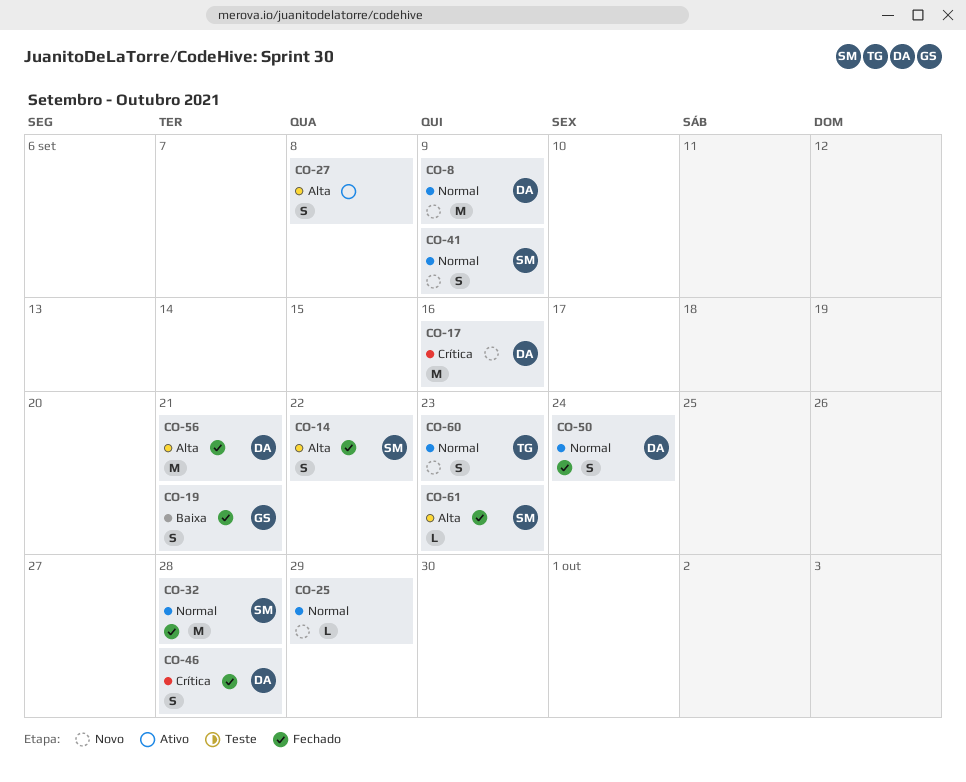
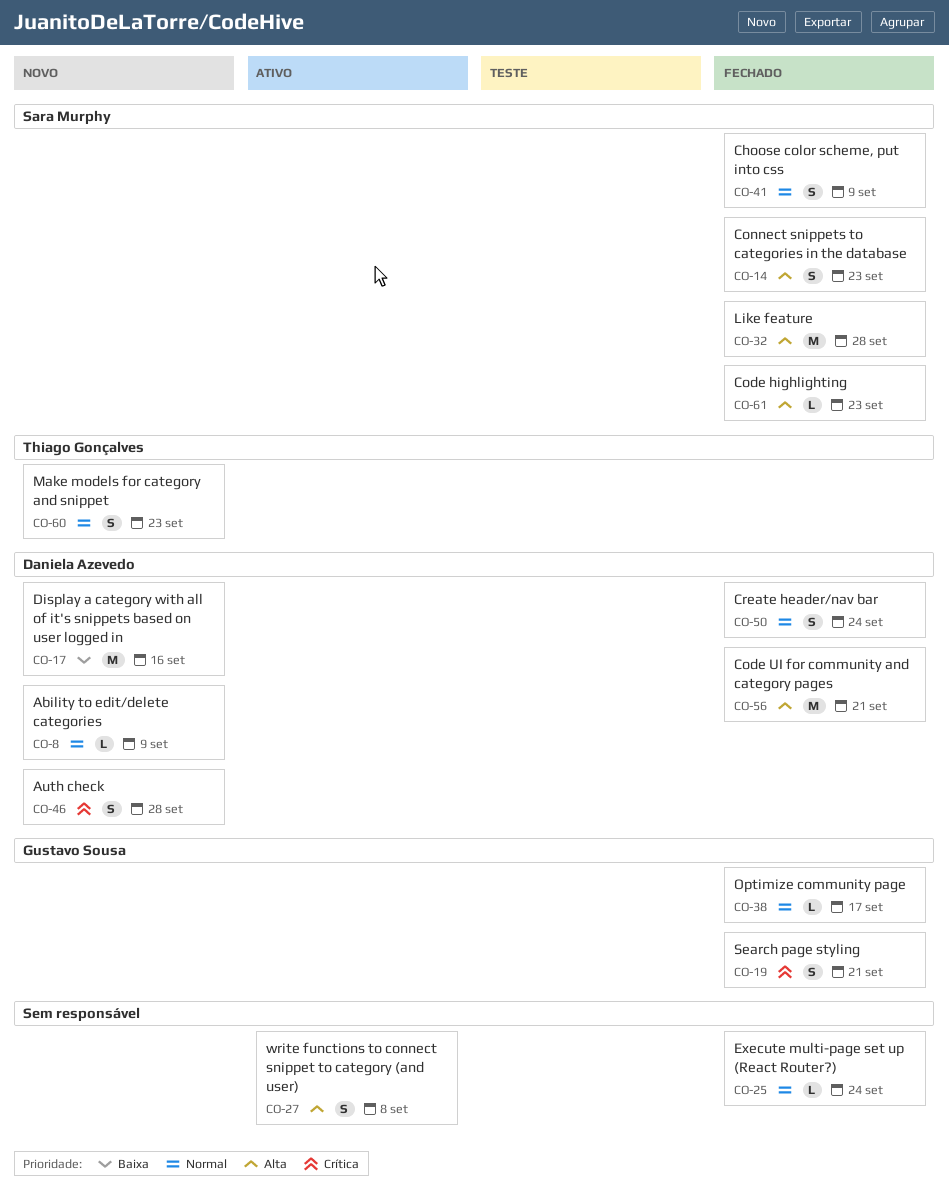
CO-8, estimate: M -> L
CO-14, due: Sep 22 -> Sep 23
CO-17, priority: Crítica -> Baixa
CO-19, priority: Baixa -> Crítica
CO-25, status: Novo -> Fechado
CO-25, due: Sep 29 -> Sep 24
CO-32, priority: Normal -> Alta
CO-38: none -> present
CO-41, status: Novo -> Fechado
CO-46, status: Fechado -> Novo

